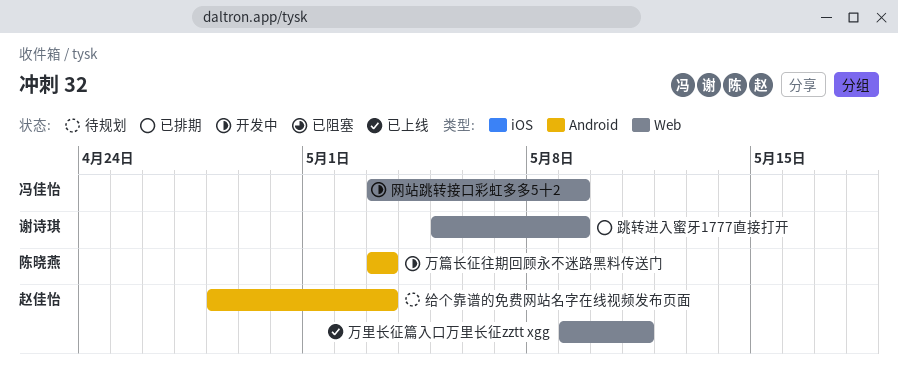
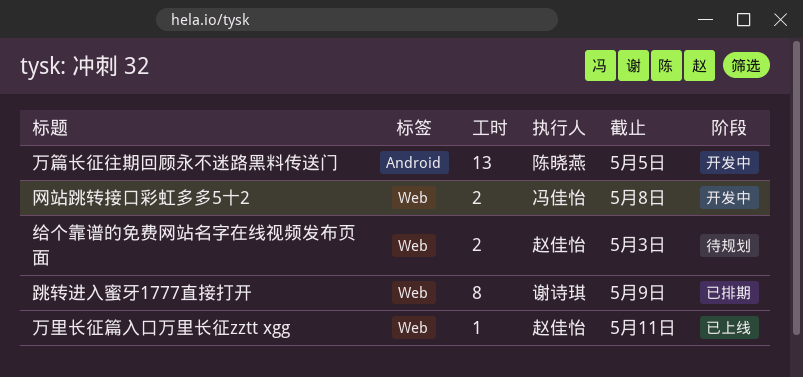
万篇长征往期回顾永不迷路黑料传送门, due: May 3 -> May 5
给个靠谱的免费网站名字在线视频发布页面, label: Android -> Web
网站跳转接口彩虹多多5十2, due: May 9 -> May 8

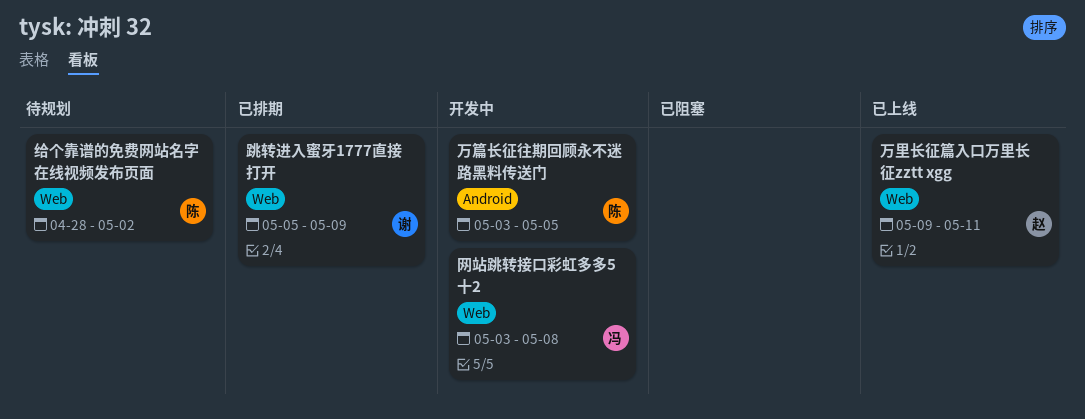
给个靠谱的免费网站名字在线视频发布页面, owner: 赵佳怡 -> 陈晓燕
给个靠谱的免费网站名字在线视频发布页面, due: May 3 -> May 2

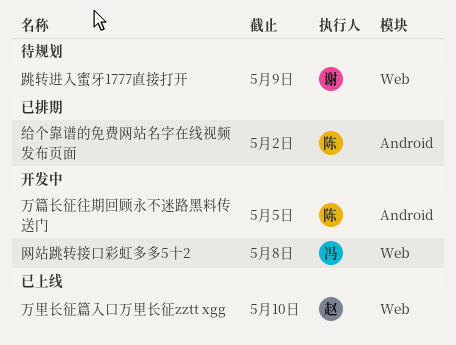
万里长征篇入口万里长征zztt xgg, due: May 11 -> May 10
给个靠谱的免费网站名字在线视频发布页面, status: 待规划 -> 已排期
给个靠谱的免费网站名字在线视频发布页面, label: Web -> Android
跳转进入蜜牙1777直接打开, status: 已排期 -> 待规划

